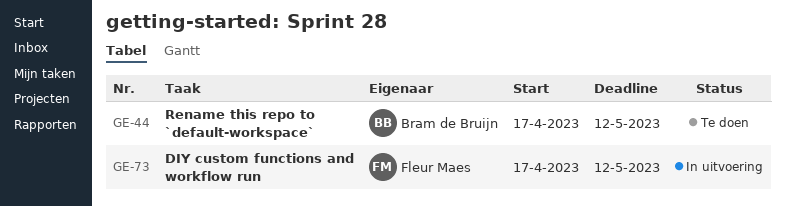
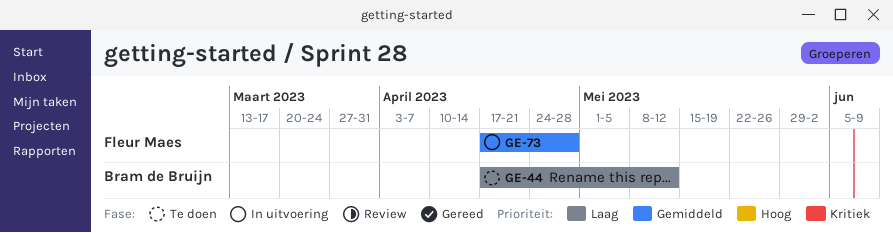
GE-73, due: May 12 -> Apr 28

